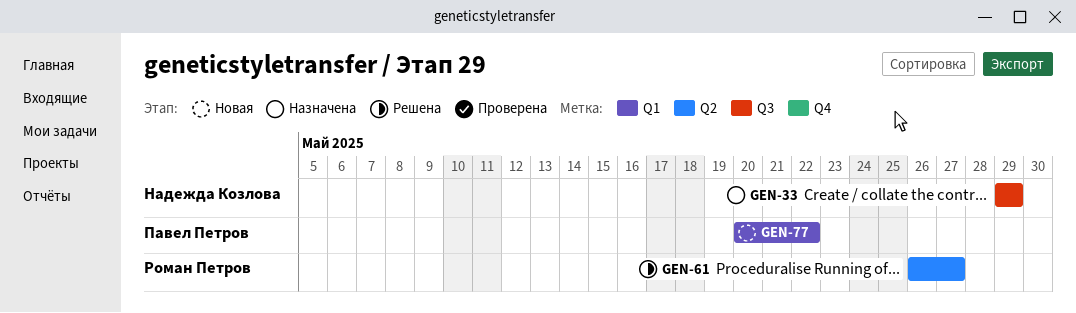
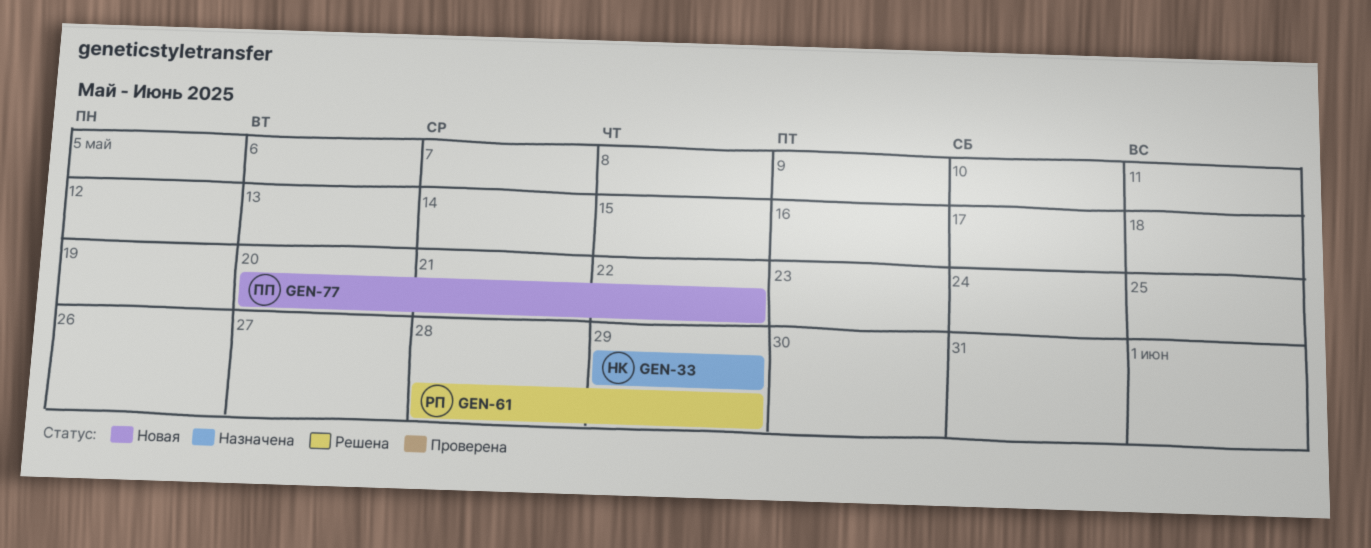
GEN-61, start: May 26 -> May 28
GEN-61, due: May 27 -> May 29

